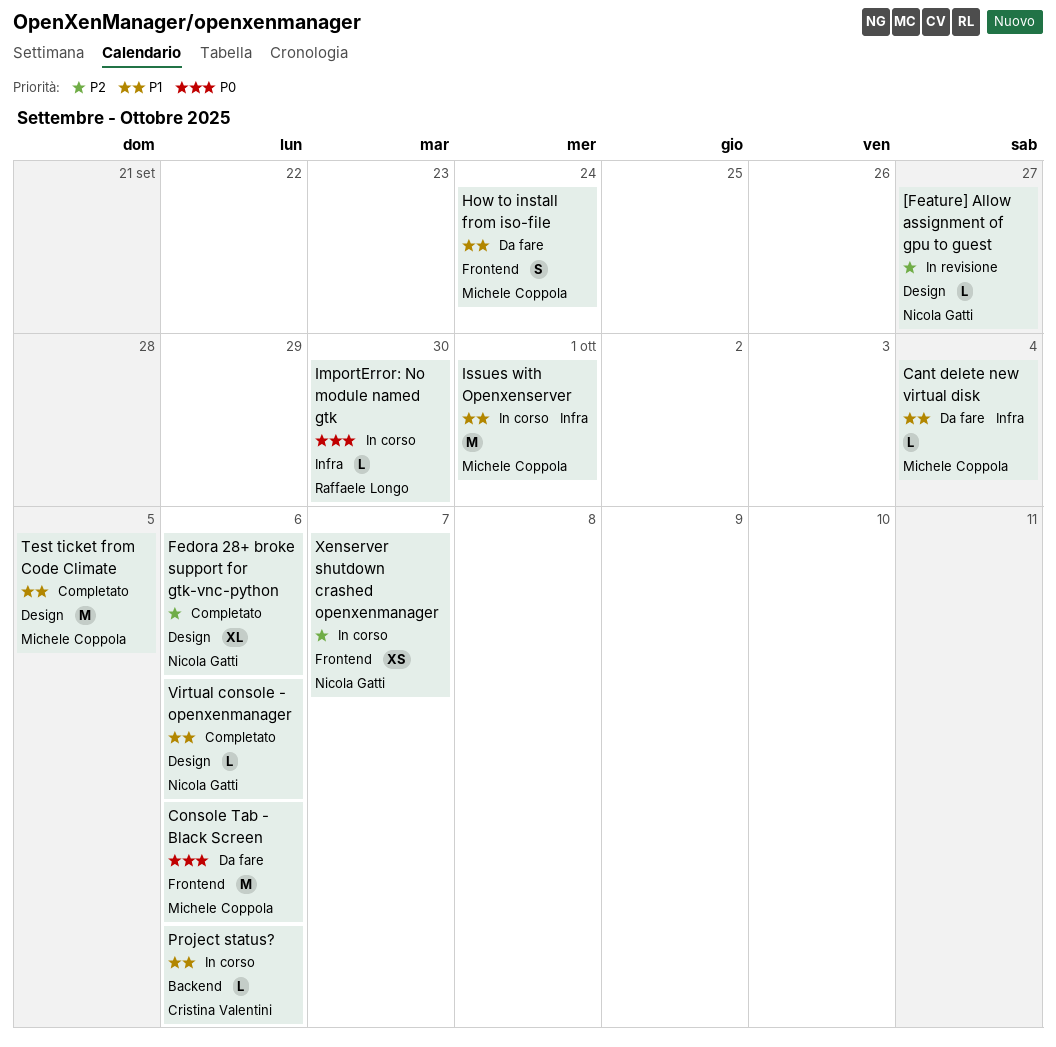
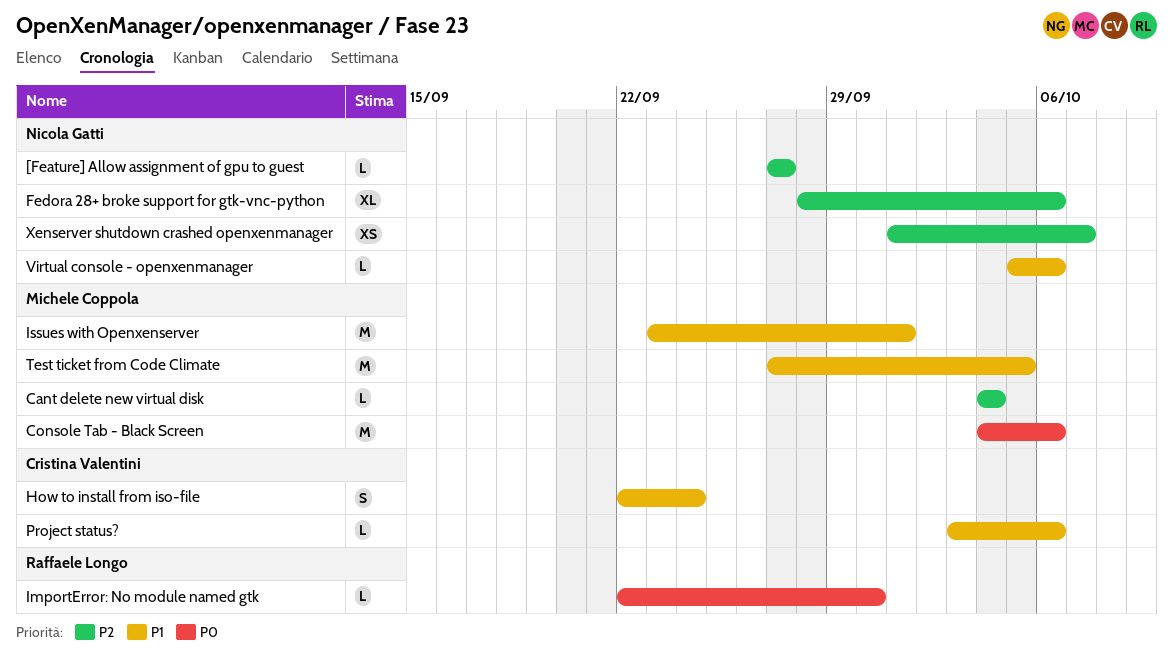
Cant delete new virtual disk, priority: P1 -> P2
How to install from iso-file, owner: Michele Coppola -> Cristina Valentini

